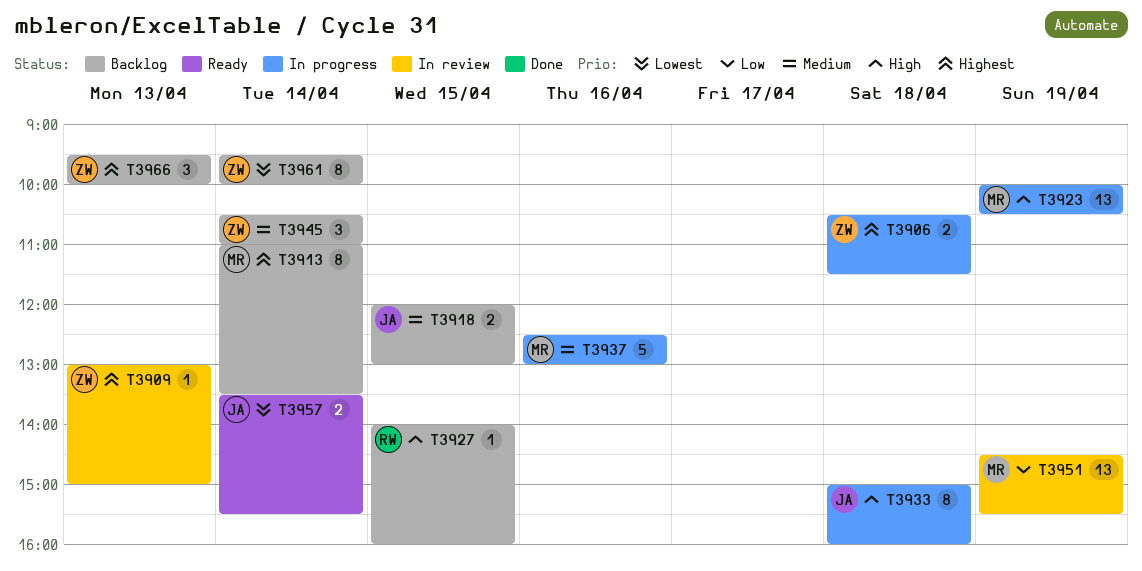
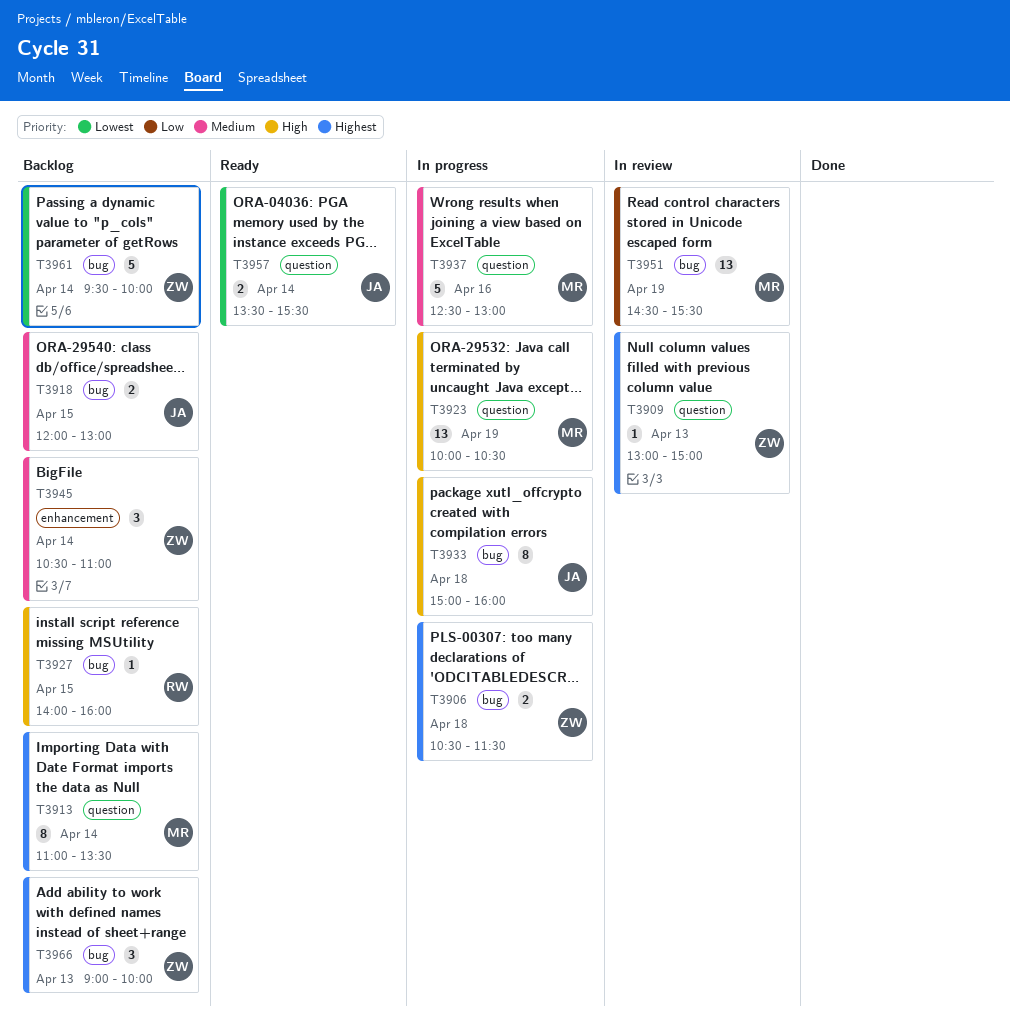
T3961, estimate: 8 -> 5
T3966, begins: 09:30 -> 09:00

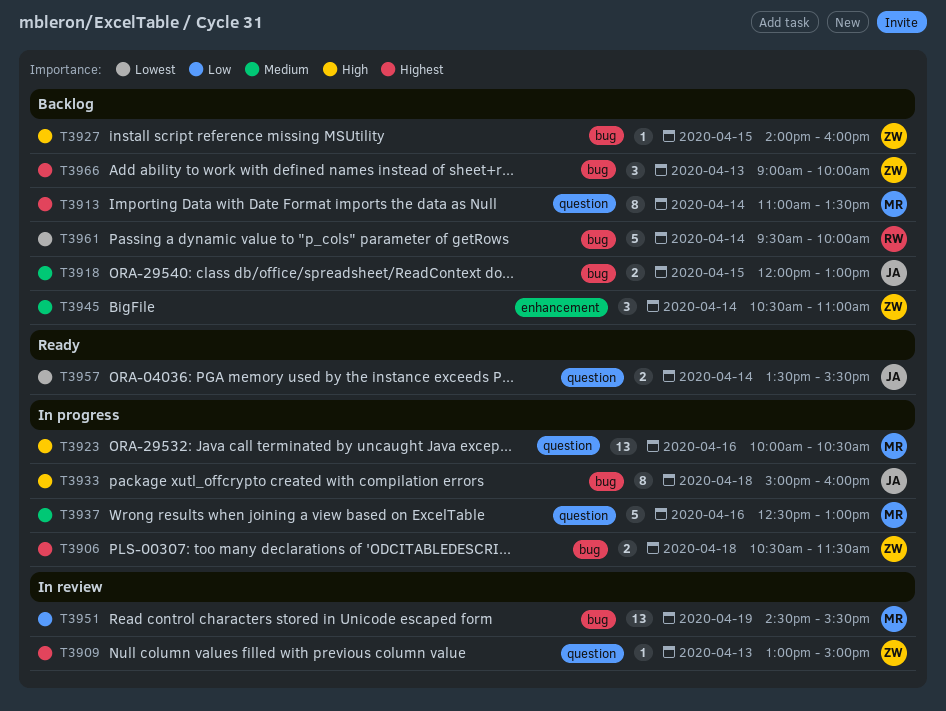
T3923, day: Apr 19 -> Apr 16
T3927, owner: RW -> ZW
T3961, owner: ZW -> RW

